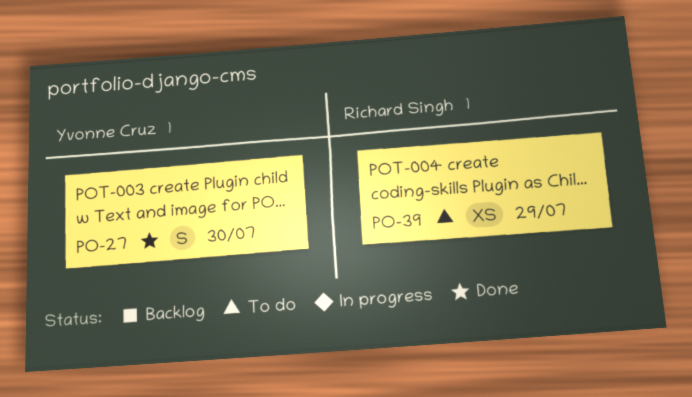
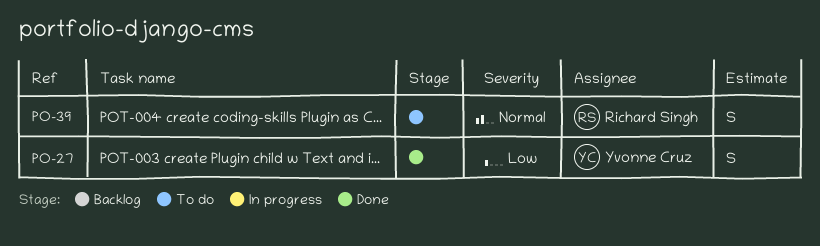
PO-39, estimate: XS -> S

